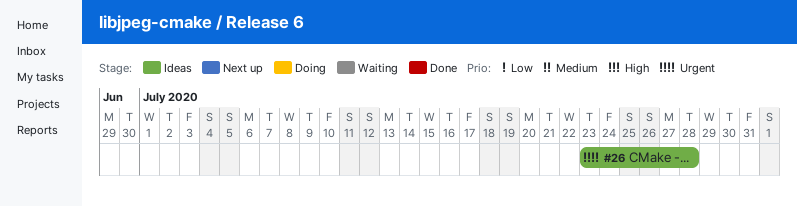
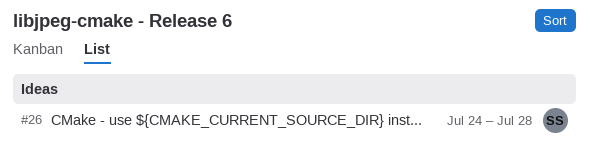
#26, start: Jul 23 -> Jul 24

